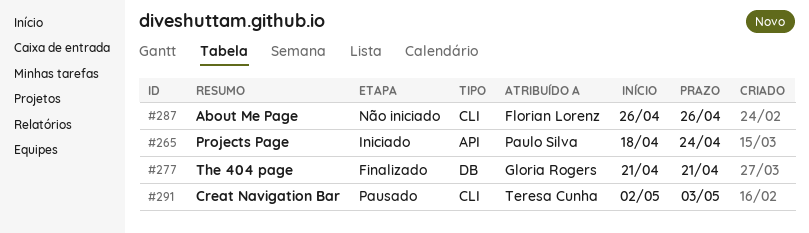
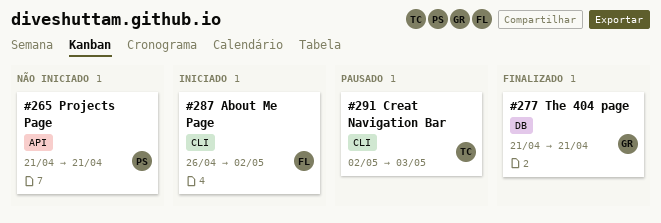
#265, status: Iniciado -> Não iniciado
#265, start: Apr 18 -> Apr 21
#265, due: Apr 24 -> Apr 21
#287, status: Não iniciado -> Iniciado
#287, due: Apr 26 -> May 2

